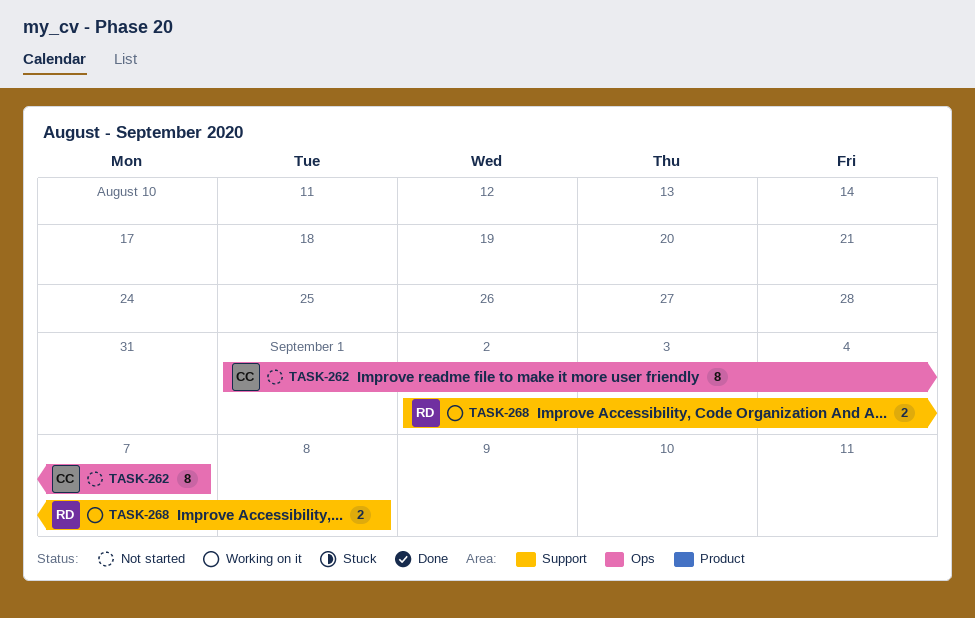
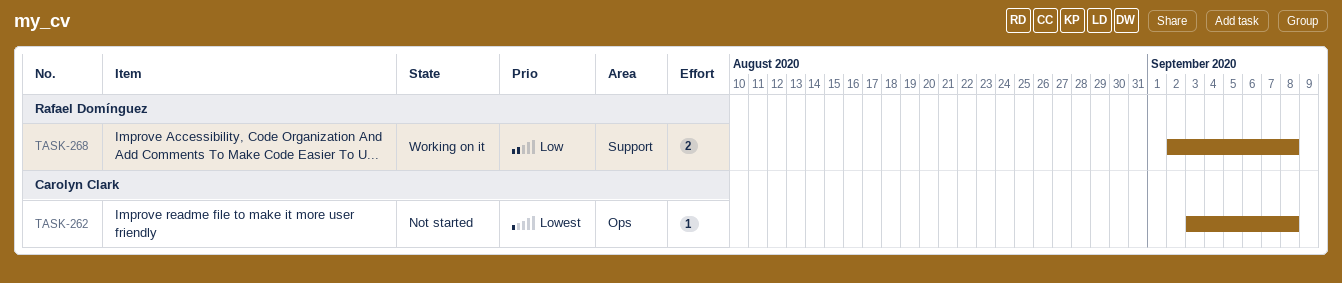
TASK-262, estimate: 8 -> 1
TASK-262, start: Sep 1 -> Sep 3
TASK-262, due: Sep 7 -> Sep 8

